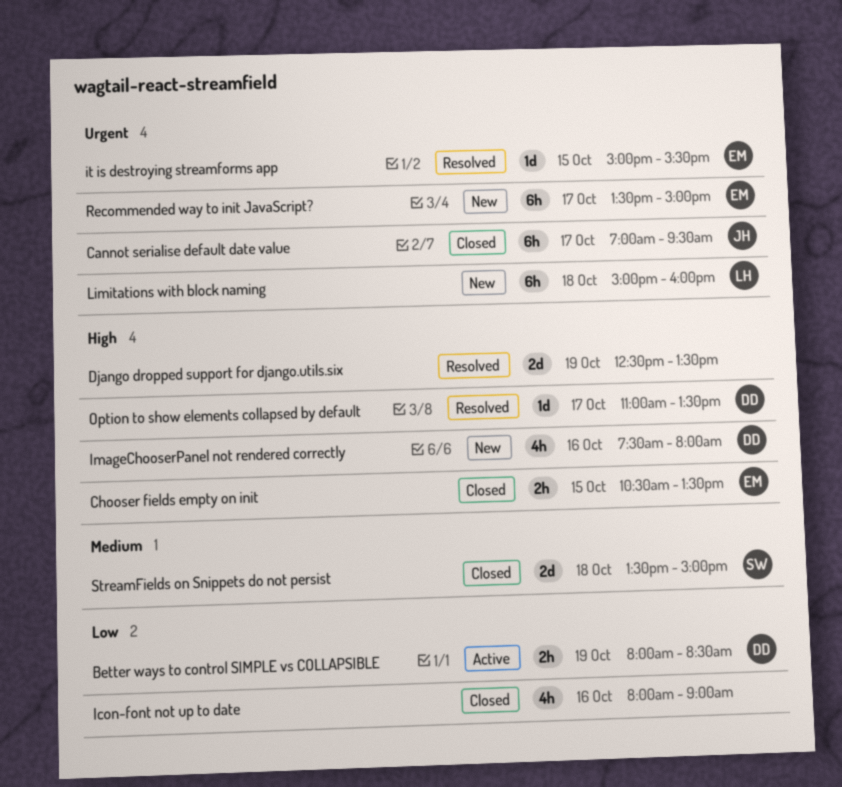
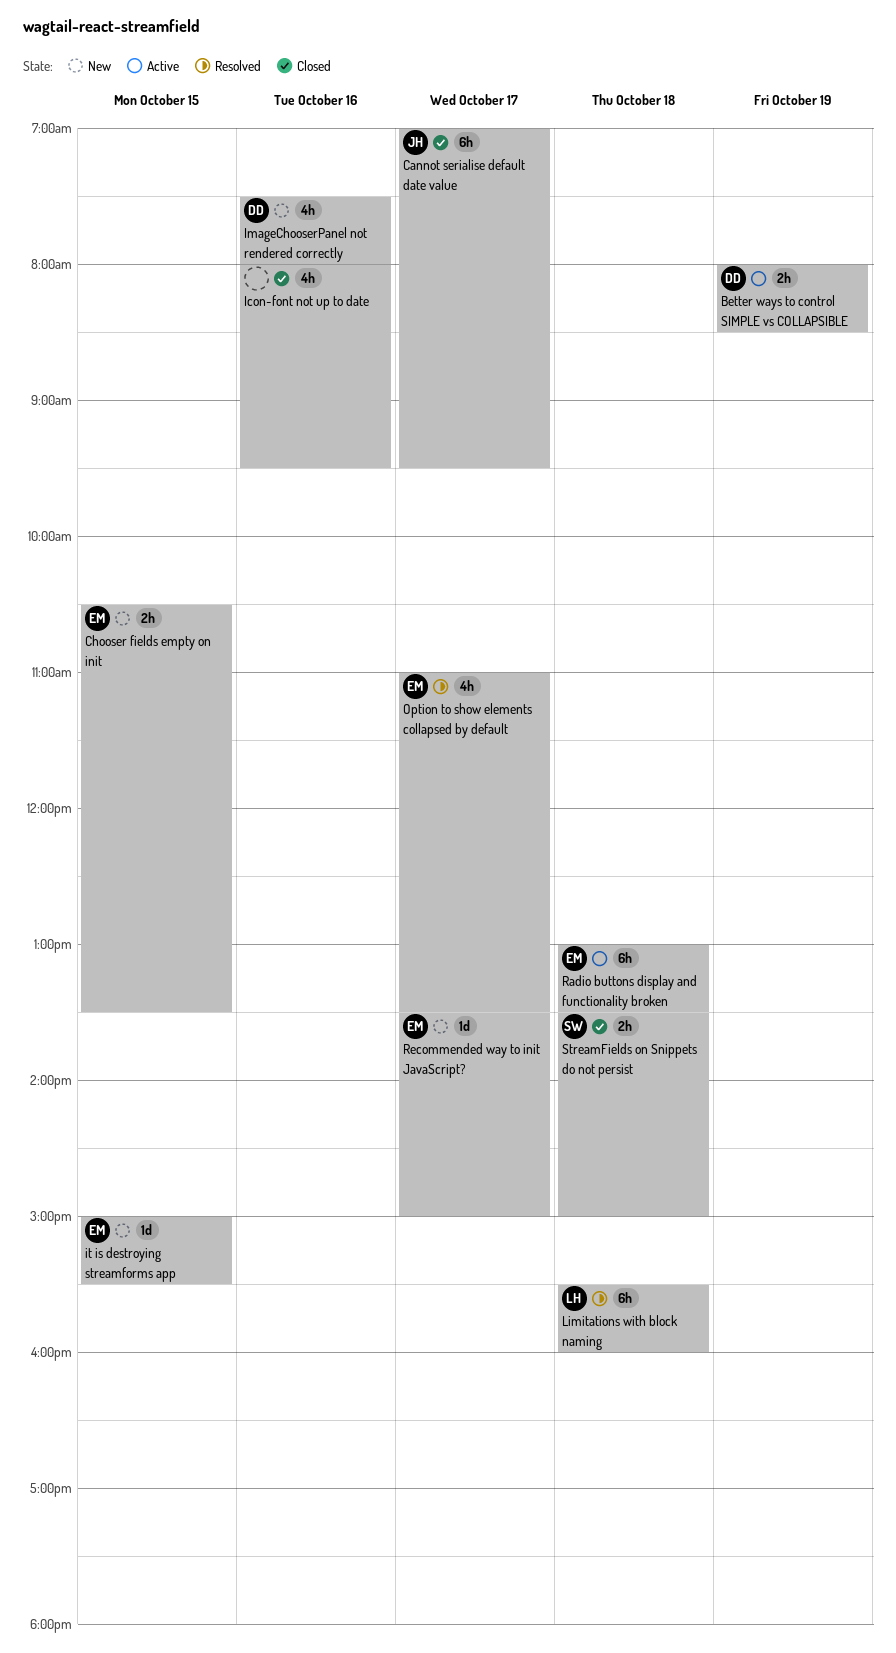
Chooser fields empty on init, status: Closed -> New
Django dropped support for django.utils.six: present -> none
Icon-font not up to date, ends: 09:00 -> 09:30
it is destroying streamforms app, status: Resolved -> New
Limitations with block naming, status: New -> Resolved
Limitations with block naming, begins: 15:00 -> 15:30
Option to show elements collapsed by default, owner: DD -> EM
Option to show elements collapsed by default, estimate: 1d -> 4h
Radio buttons display and functionality broken: none -> present
Recommended way to init JavaScript?, estimate: 6h -> 1d
StreamFields on Snippets do not persist, estimate: 2d -> 2h

